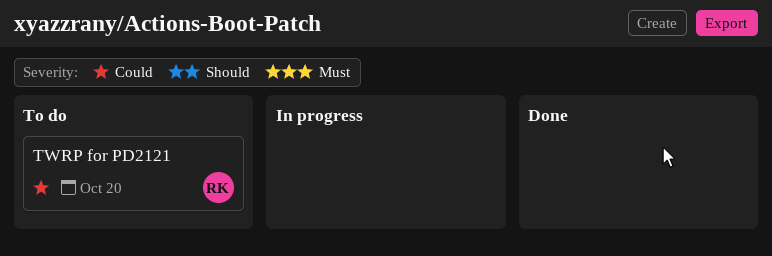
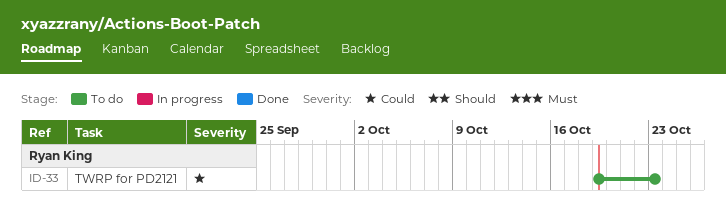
TWRP for PD2121, due: Oct 20 -> Oct 23

